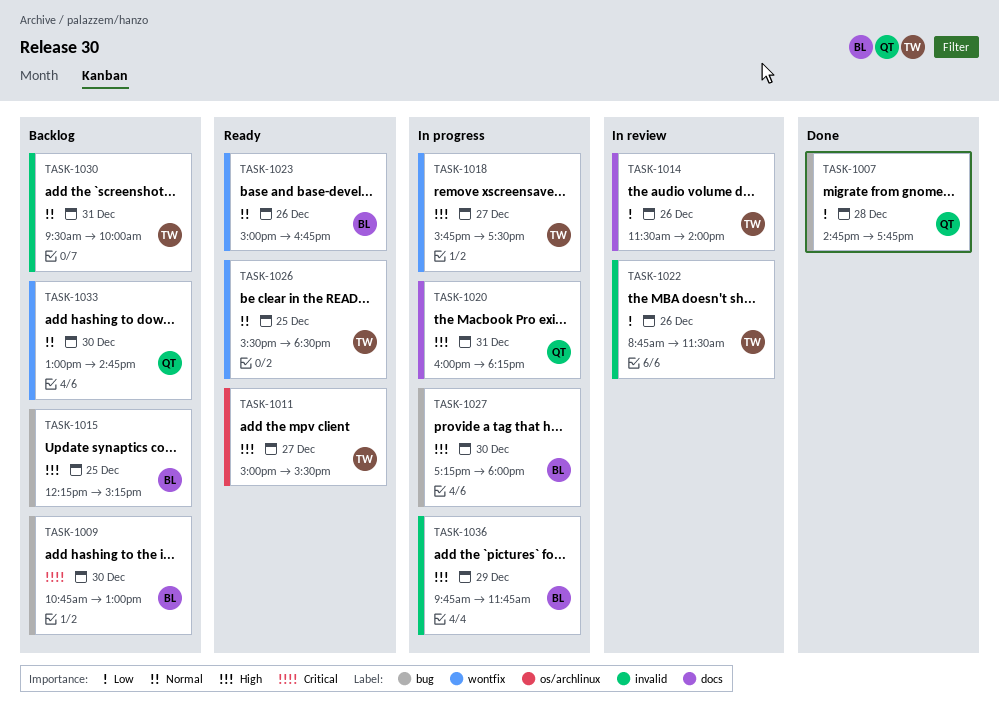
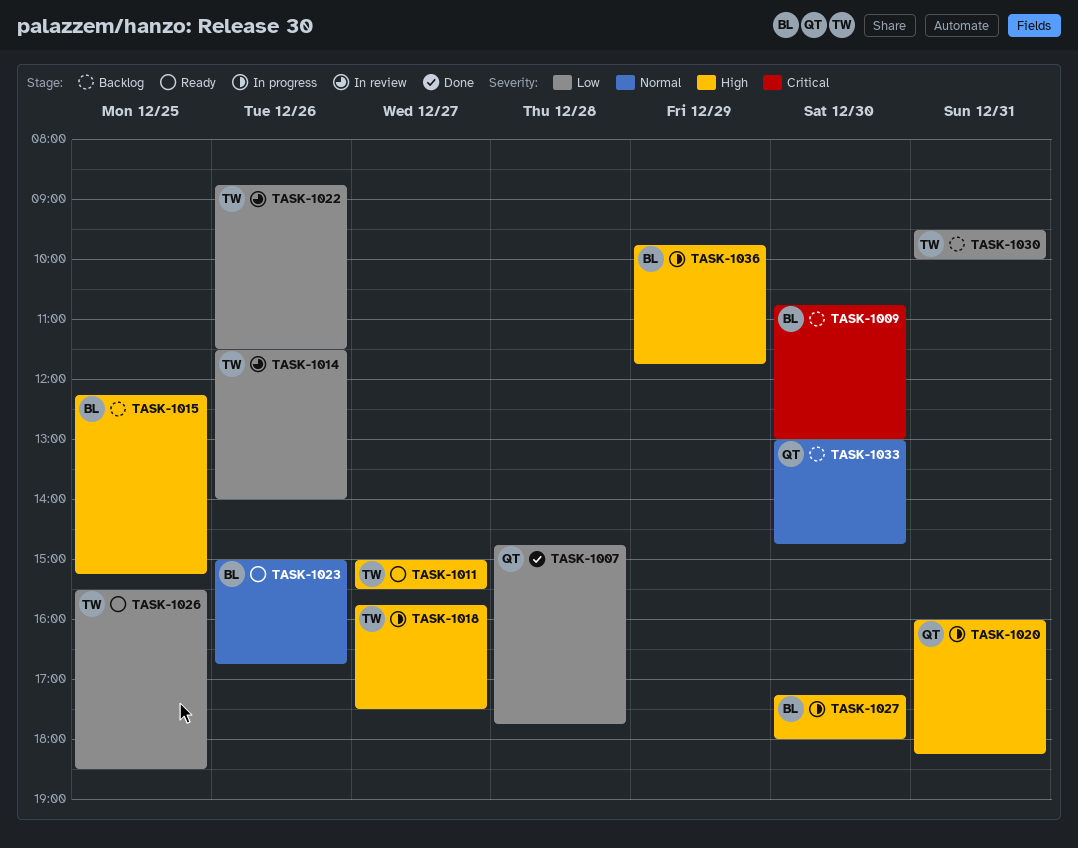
TASK-1026, priority: Normal -> Low
TASK-1030, priority: Normal -> Low

